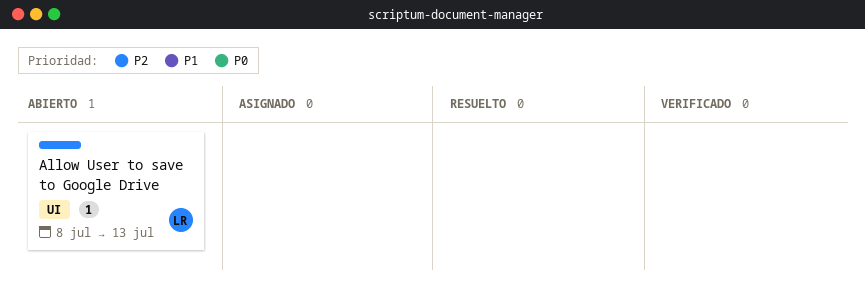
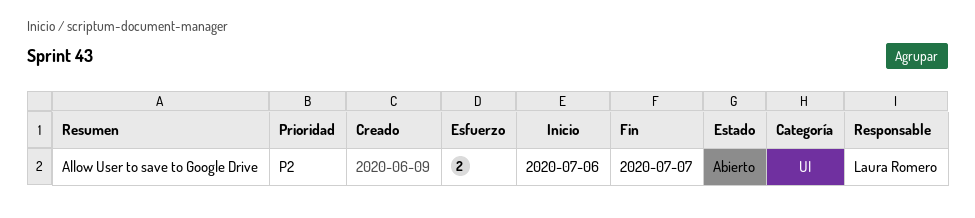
Allow User to save to Google Drive, estimate: 1 -> 2
Allow User to save to Google Drive, start: Jul 8 -> Jul 6
Allow User to save to Google Drive, due: Jul 13 -> Jul 7

